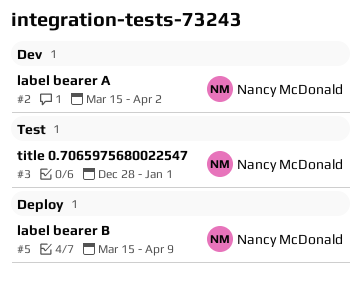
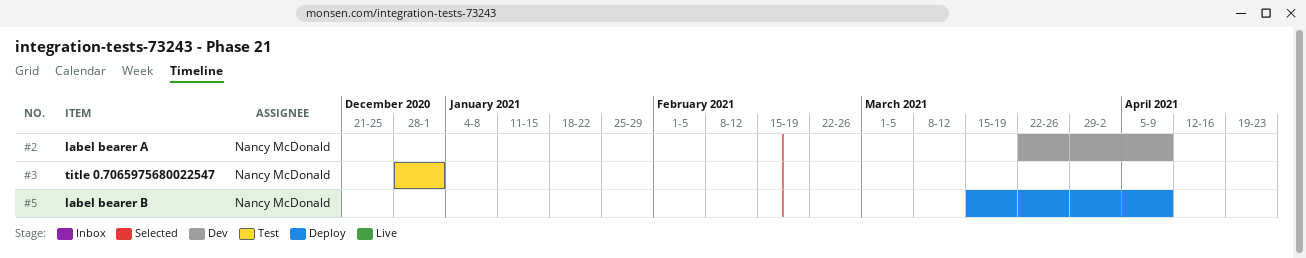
#2, start: Mar 15 -> Mar 22
#2, due: Apr 2 -> Apr 9

